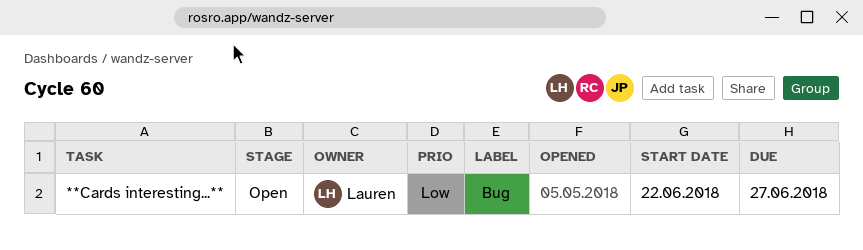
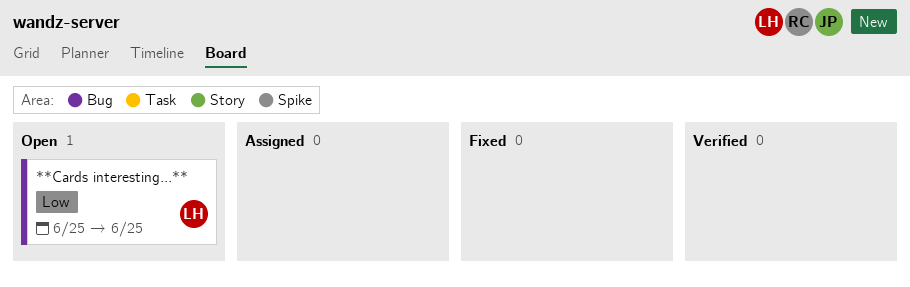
**Cards interesting...**, start: Jun 22 -> Jun 25
**Cards interesting...**, due: Jun 27 -> Jun 25

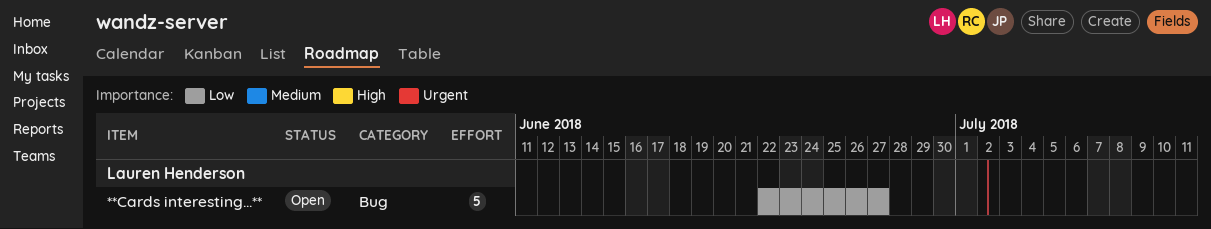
**Cards interesting...**, start: Jun 25 -> Jun 22
**Cards interesting...**, due: Jun 25 -> Jun 27

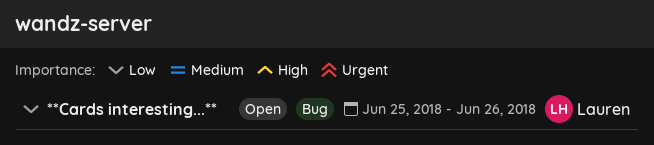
**Cards interesting...**, start: Jun 22 -> Jun 25
**Cards interesting...**, due: Jun 27 -> Jun 26

